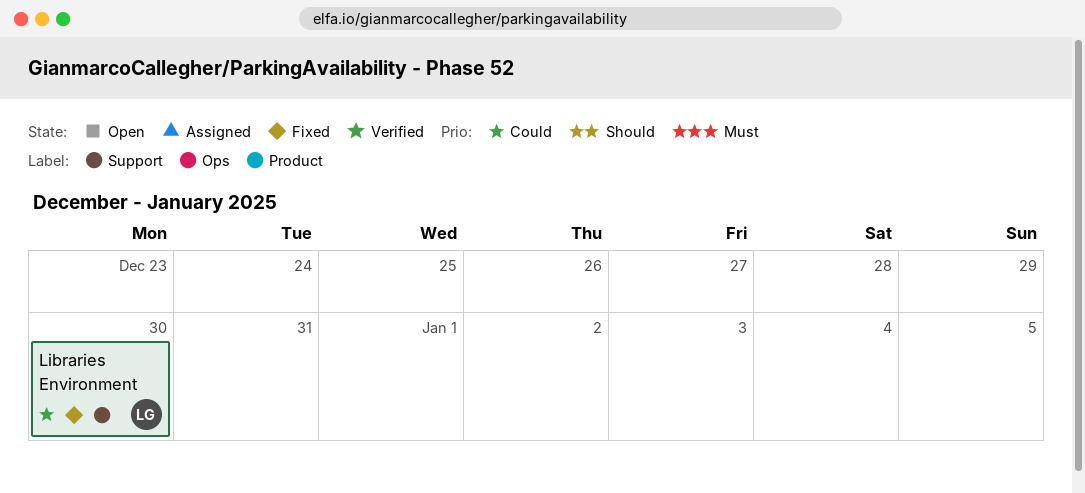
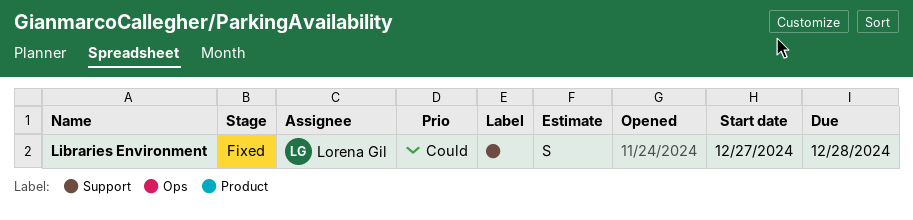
Libraries Environment, due: Dec 30 -> Dec 28

